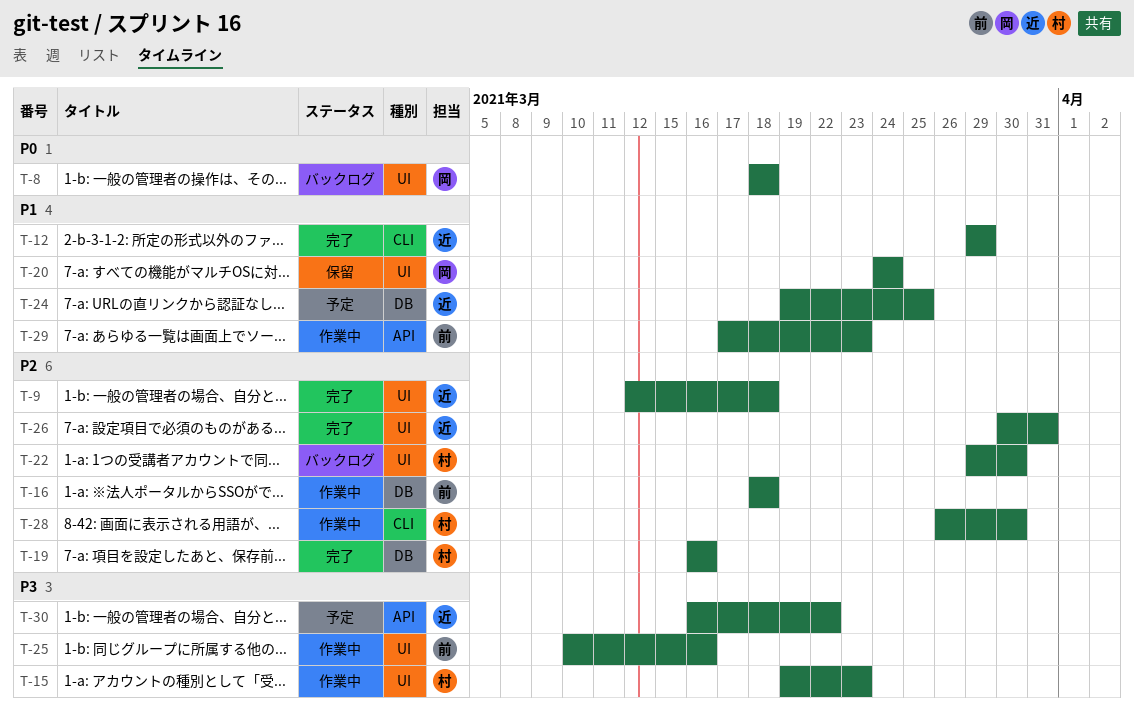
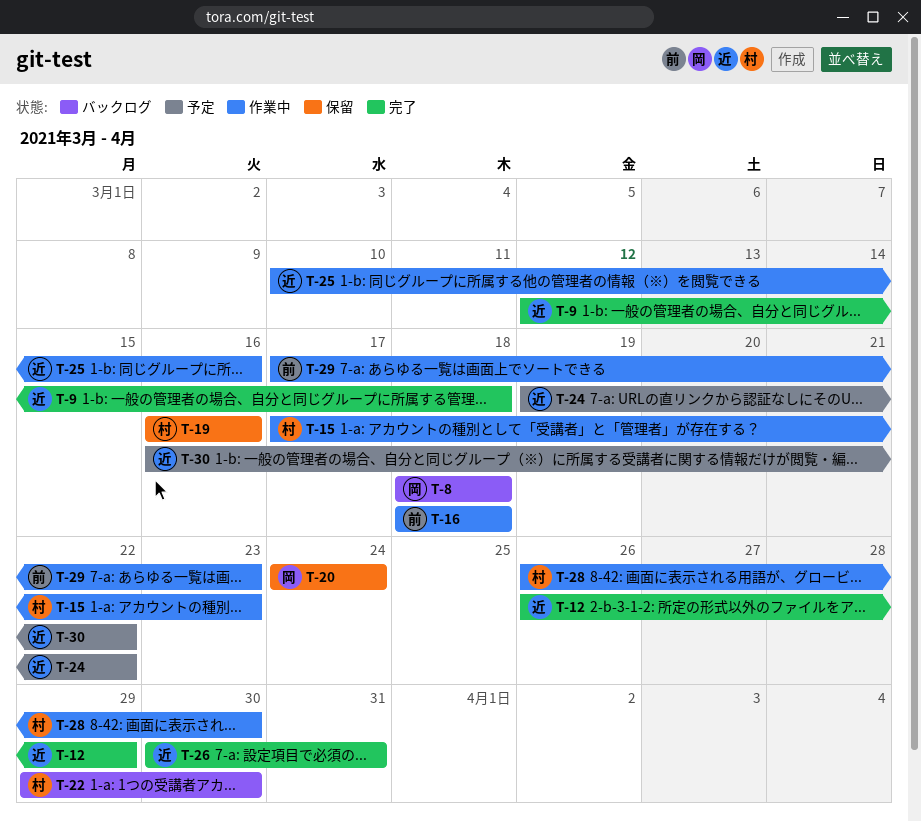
T-12, start: Mar 29 -> Mar 26
T-15, start: Mar 19 -> Mar 17
T-19, status: 完了 -> 保留
T-24, due: Mar 25 -> Mar 22
T-25, owner: 前 -> 近

